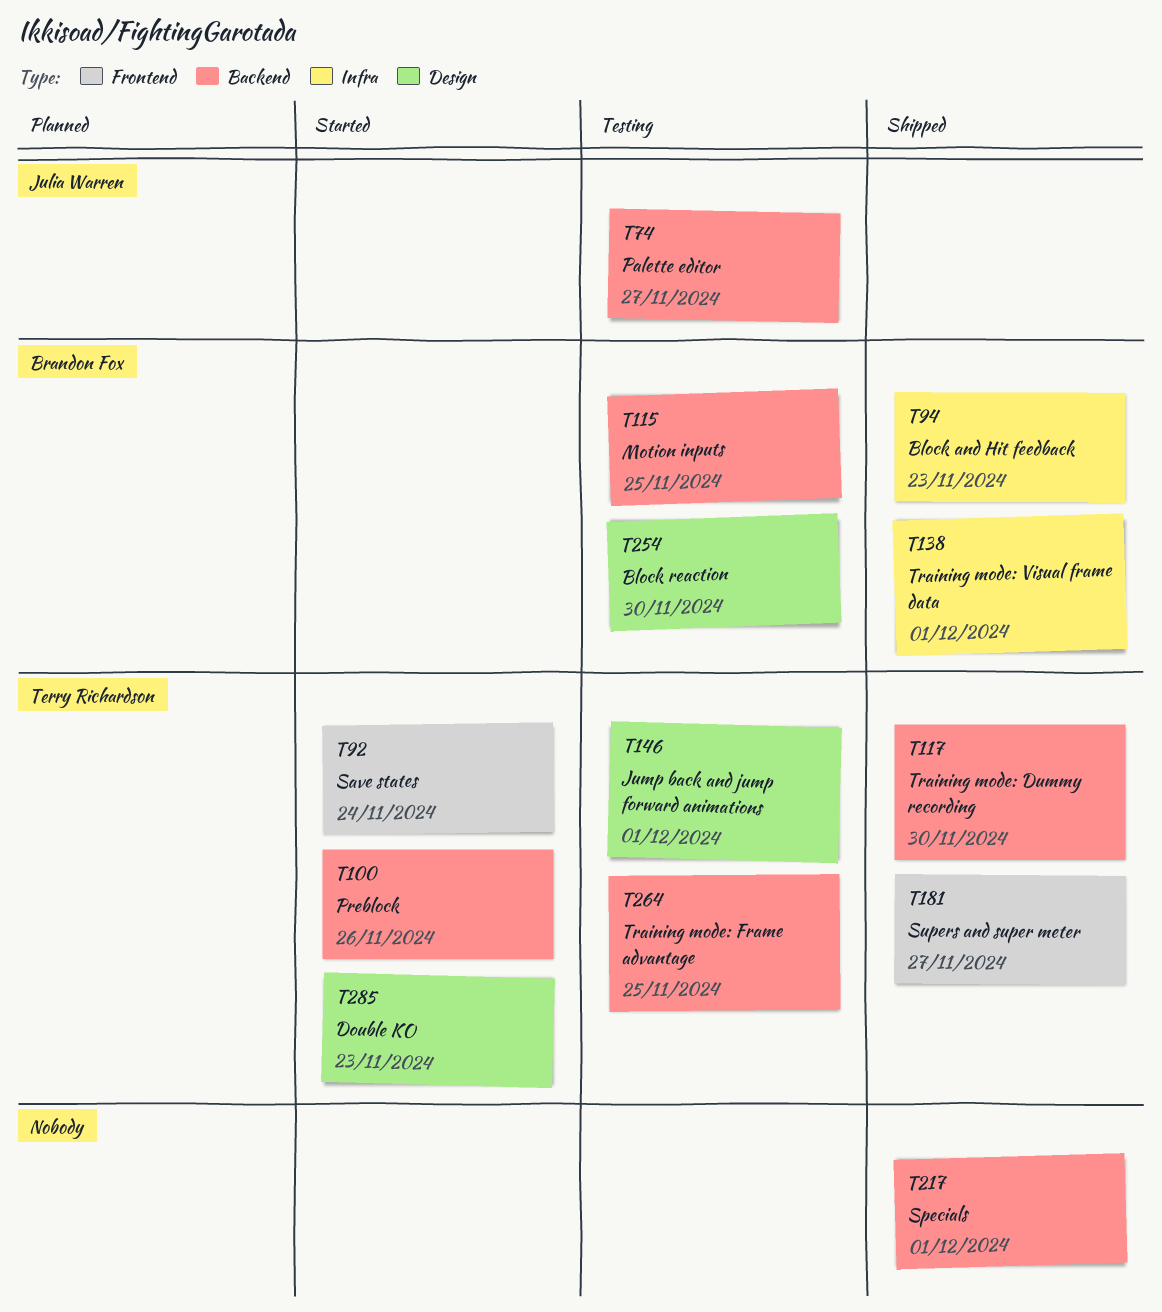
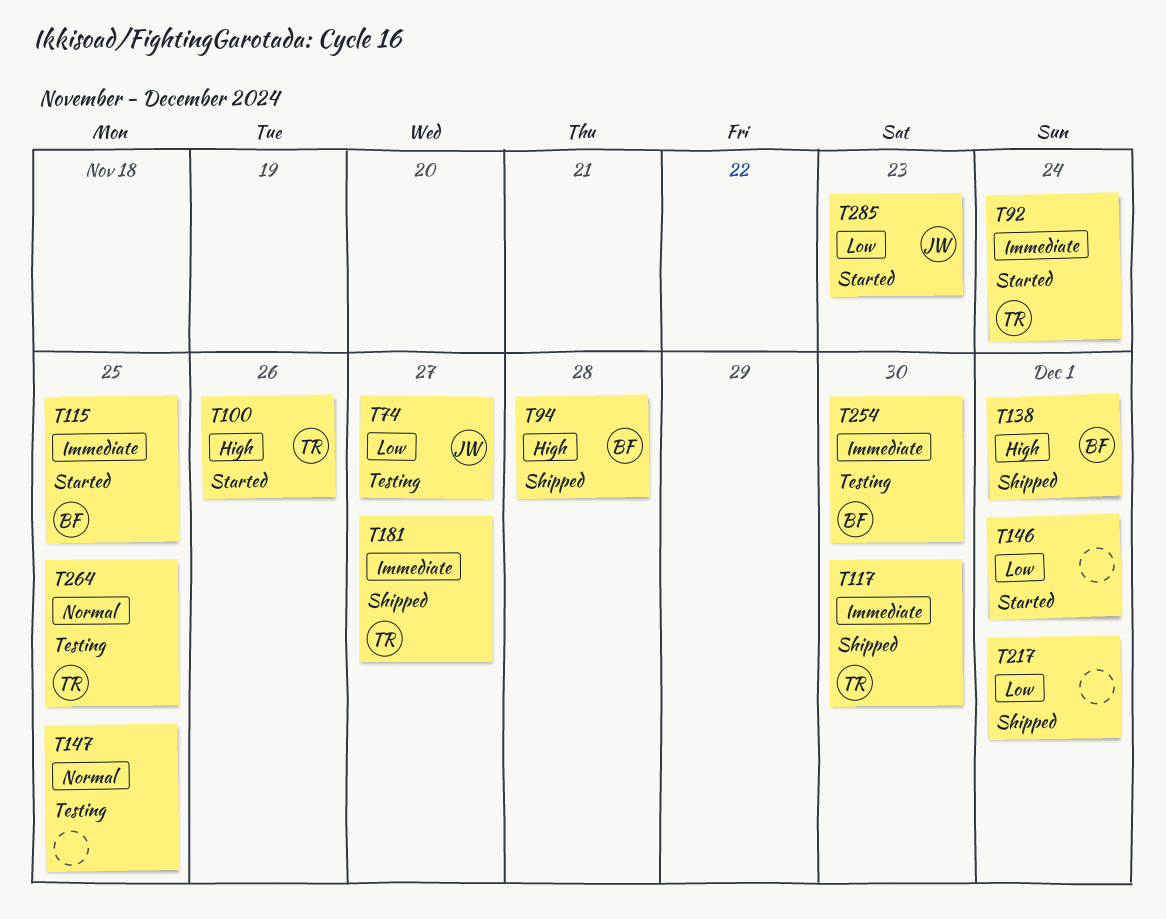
T94, due: Nov 23 -> Nov 28
T115, status: Testing -> Started
T146, status: Testing -> Started
T146, owner: Terry Richardson -> none
T147: none -> present
T285, owner: Terry Richardson -> Julia Warren

